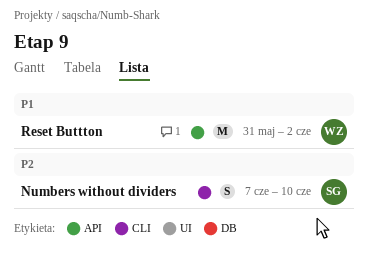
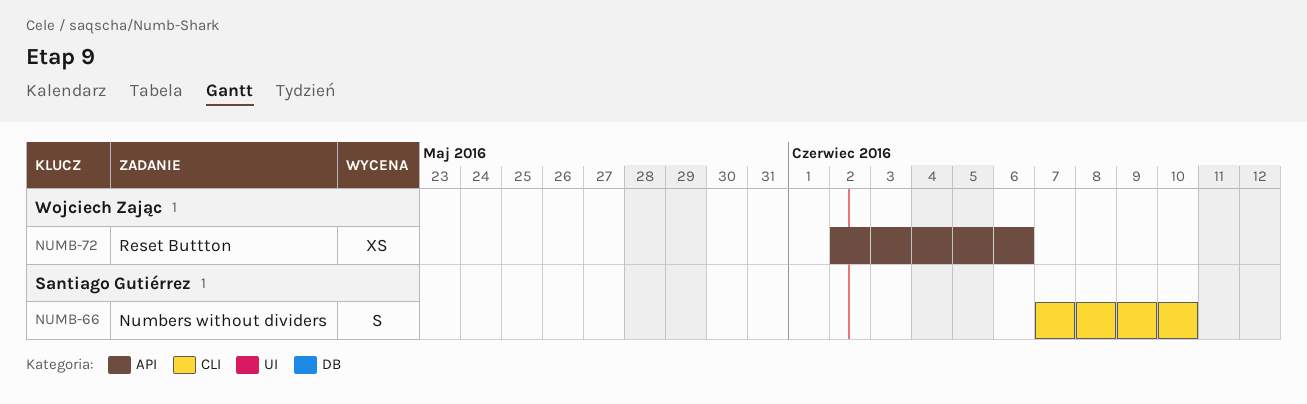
Reset Buttton, estimate: M -> XS
Reset Buttton, start: May 31 -> Jun 2
Reset Buttton, due: Jun 2 -> Jun 6

